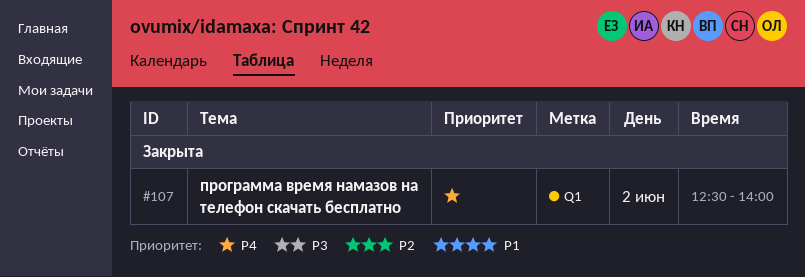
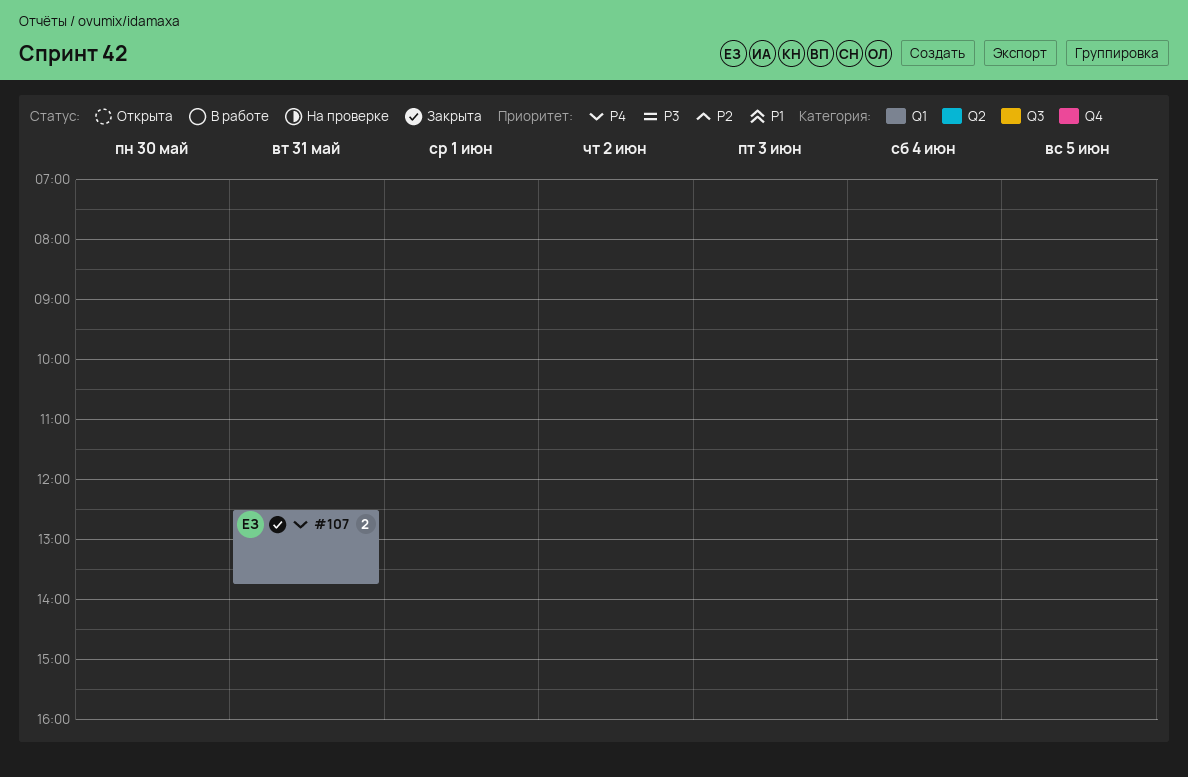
#107, day: Jun 2 -> May 31
#107, ends: 14:00 -> 13:45

